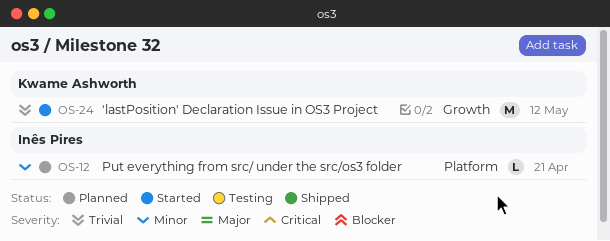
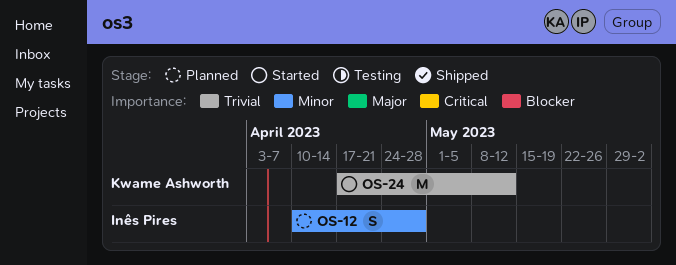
OS-12, estimate: L -> S
OS-12, due: Apr 21 -> Apr 28

